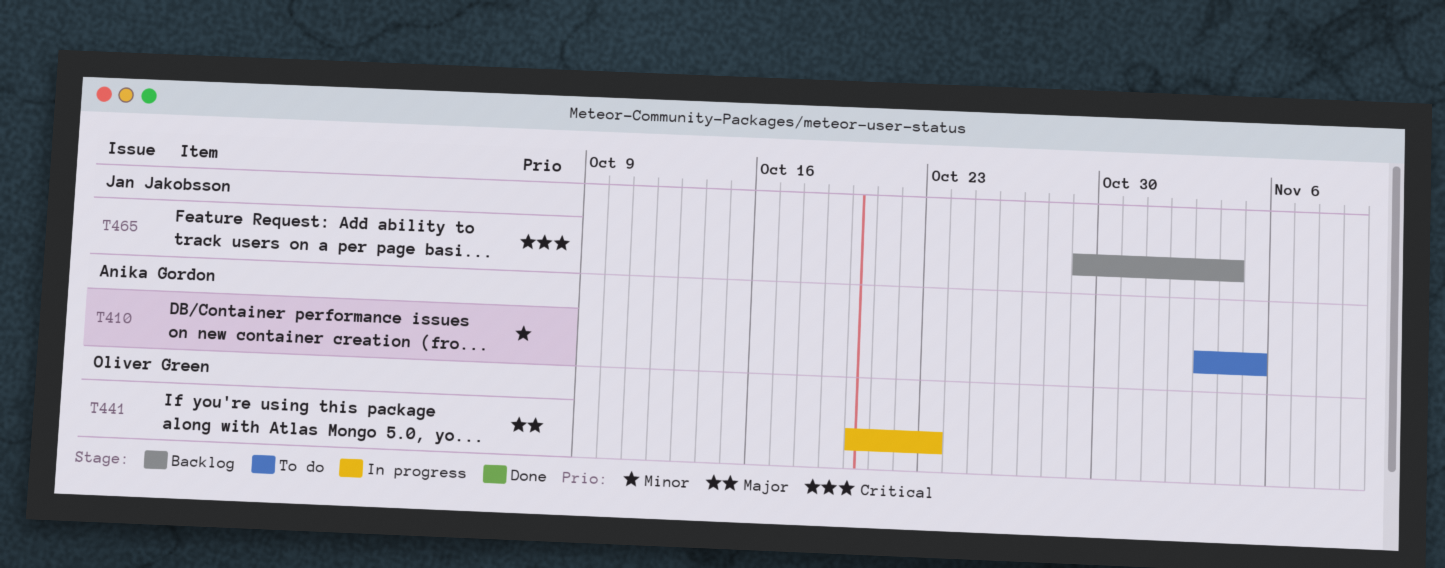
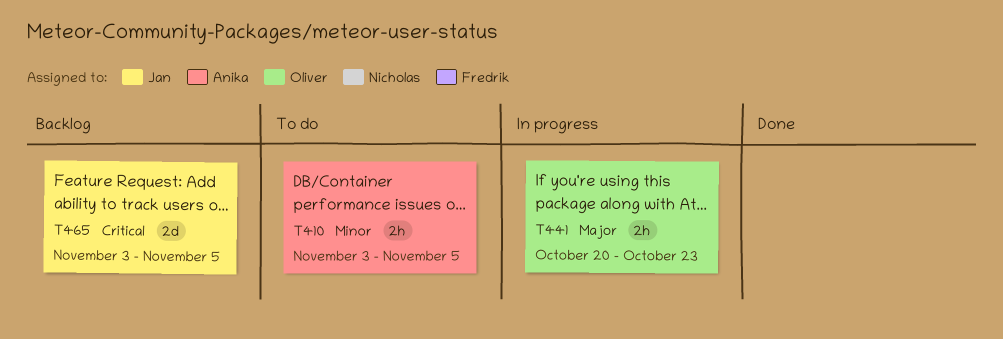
T465, start: Oct 29 -> Nov 3
T465, due: Nov 4 -> Nov 5

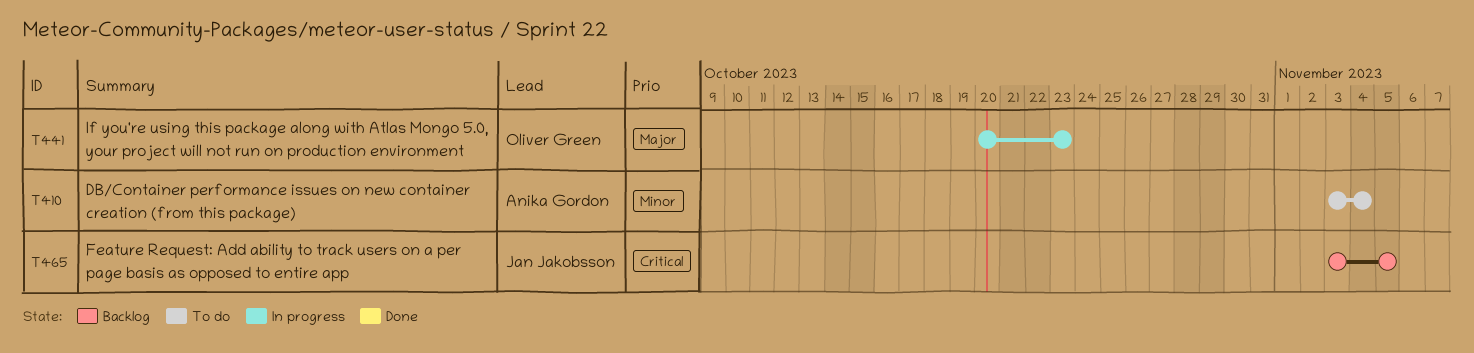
T410, due: Nov 5 -> Nov 4

